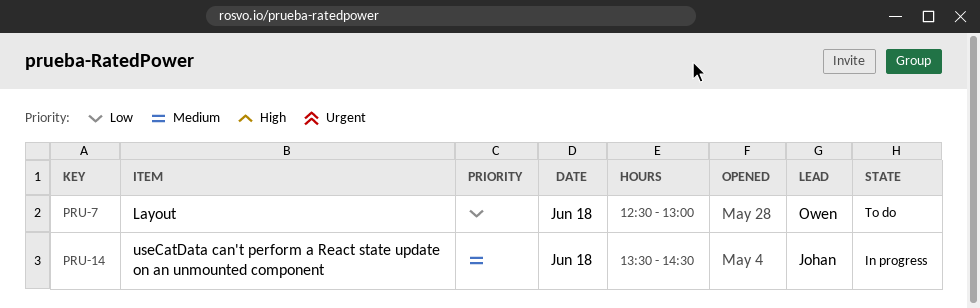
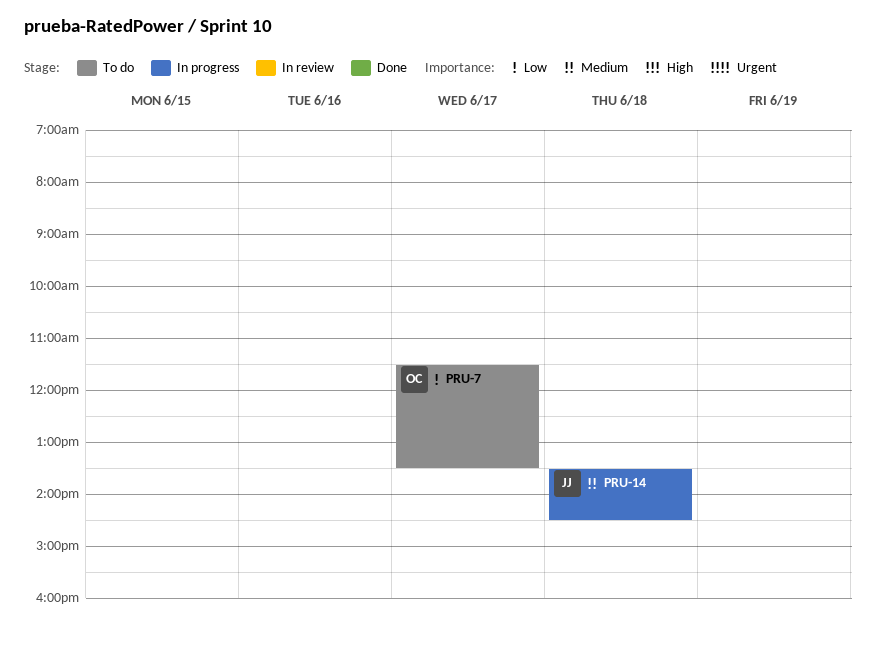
PRU-7, day: Jun 18 -> Jun 17
PRU-7, begins: 12:30 -> 11:30
PRU-7, ends: 13:00 -> 13:30

